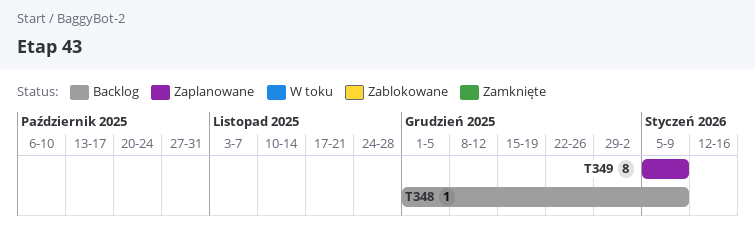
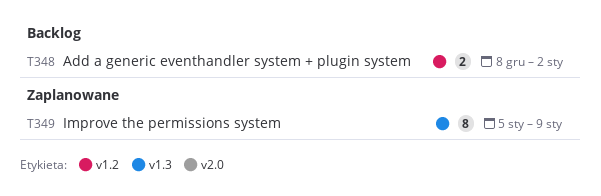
T348, estimate: 1 -> 2
T348, start: Dec 1 -> Dec 8
T348, due: Jan 9 -> Jan 2

